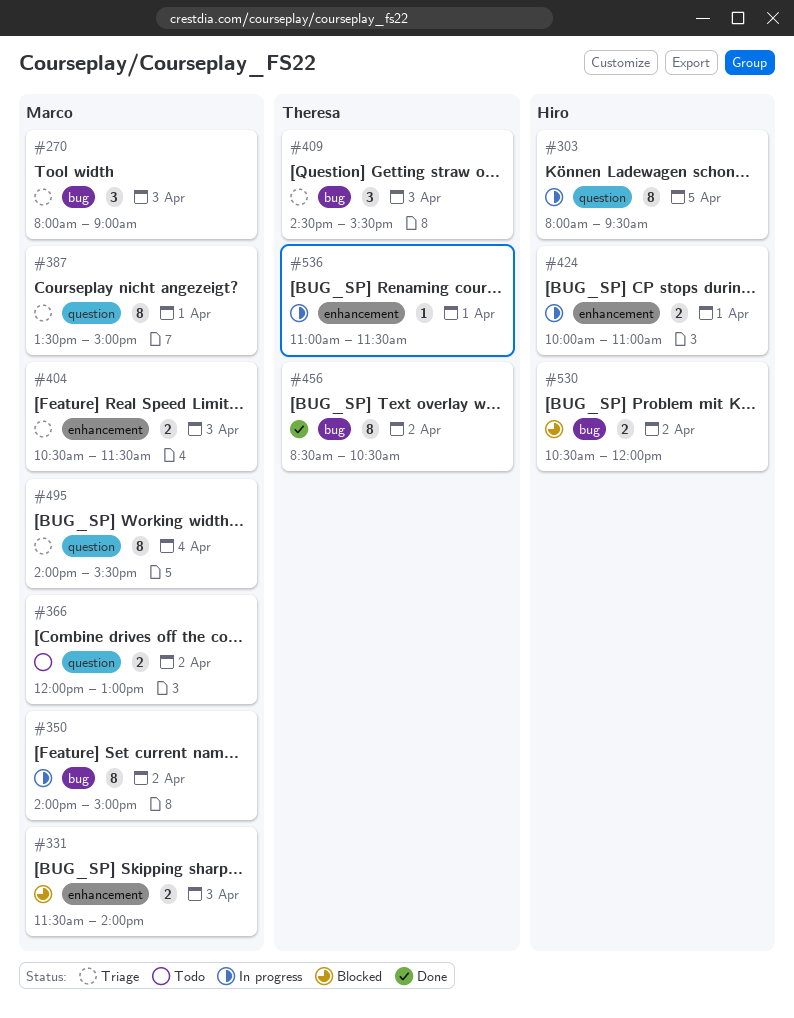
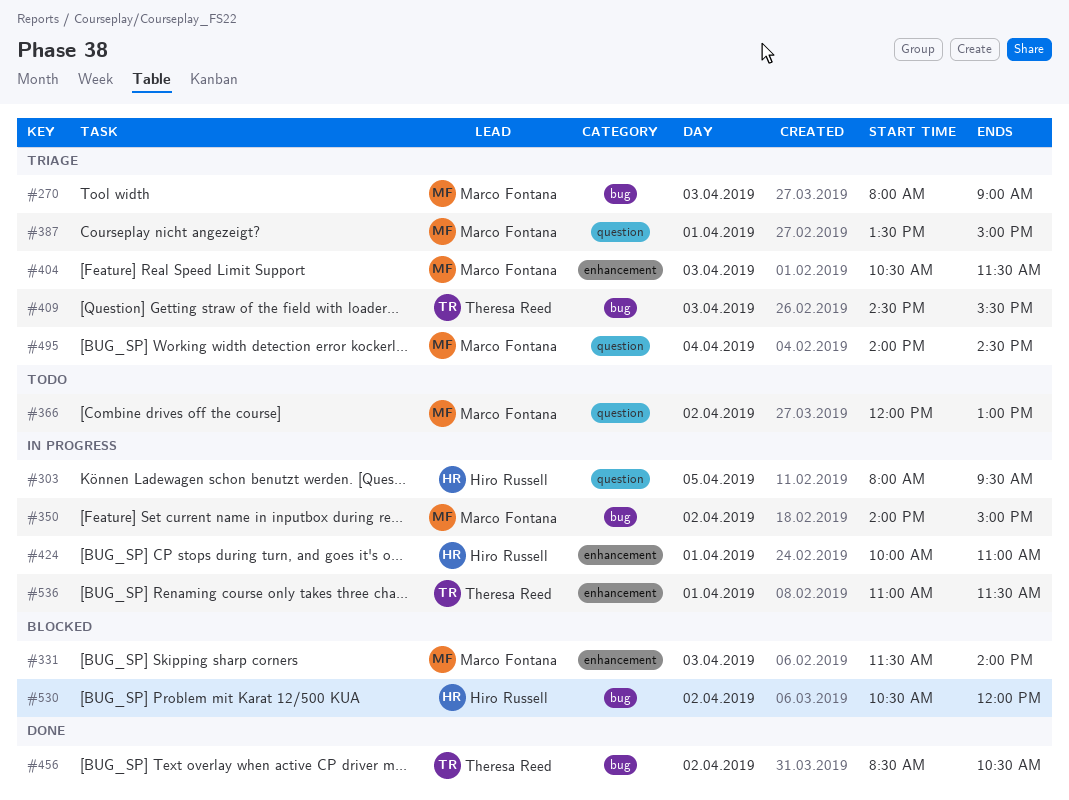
#495, ends: 15:30 -> 14:30

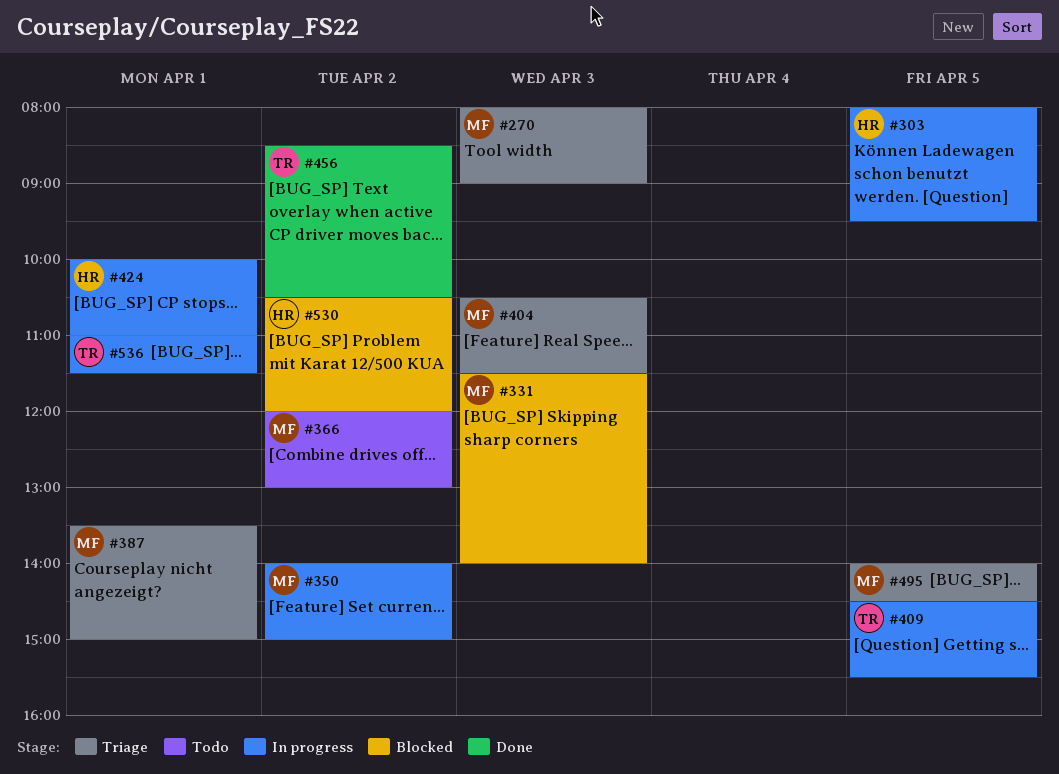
#409, status: Triage -> In progress
#409, day: Apr 3 -> Apr 5
#495, day: Apr 4 -> Apr 5

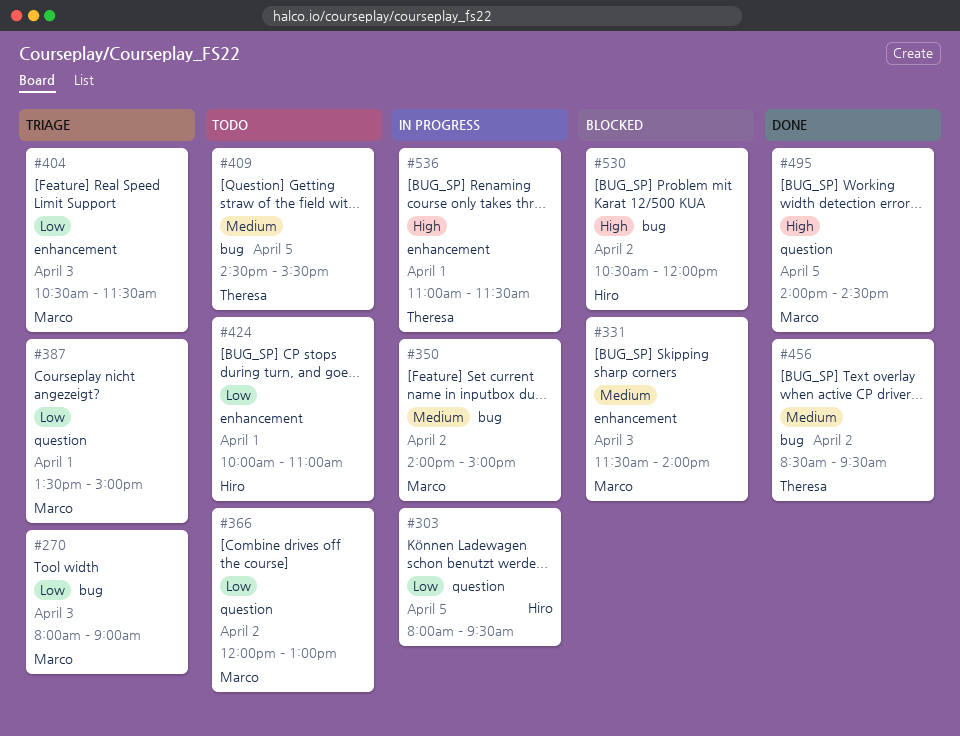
#409, status: In progress -> Todo
#424, status: In progress -> Todo
#456, ends: 10:30 -> 09:30
#495, status: Triage -> Done

